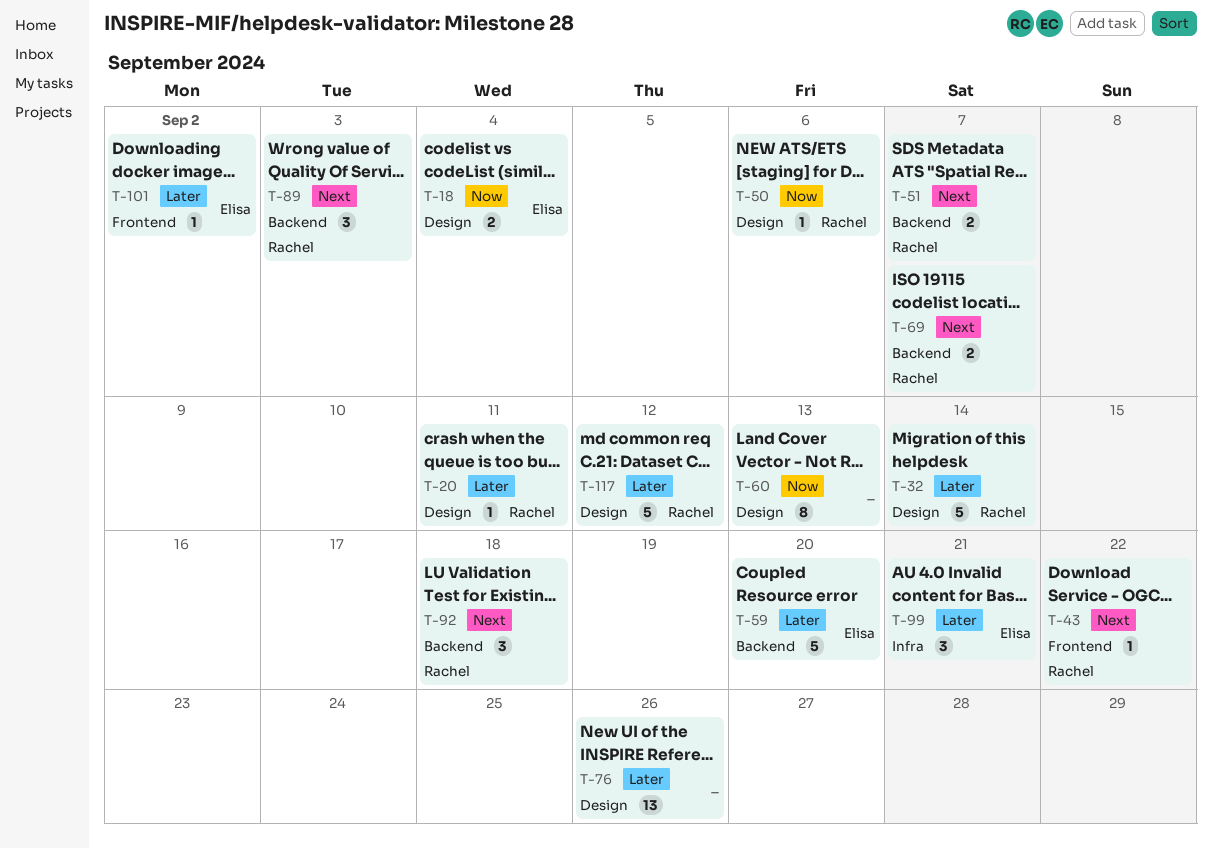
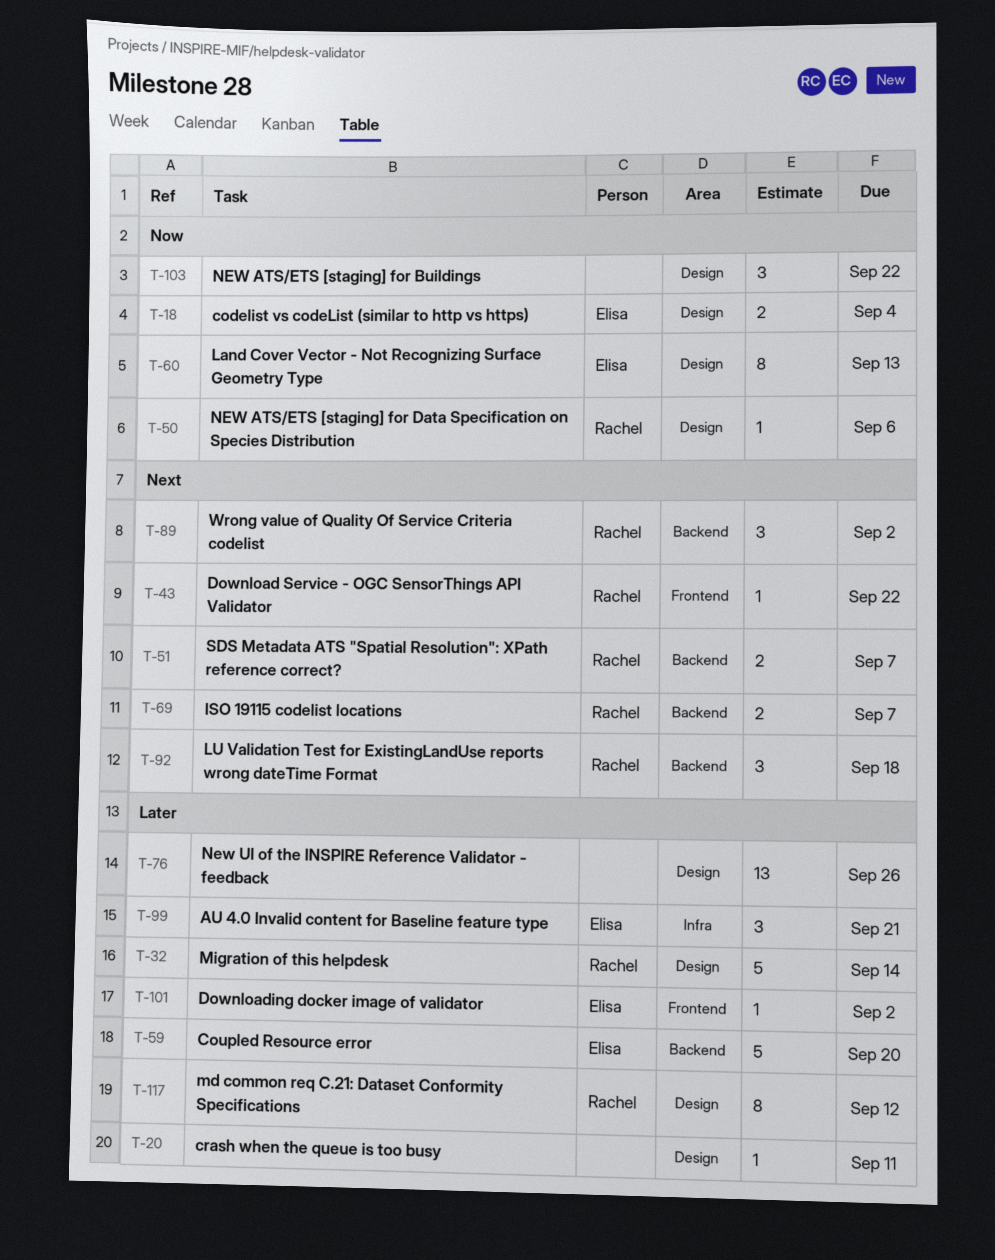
T-20, owner: Rachel -> none
T-60, owner: none -> Elisa
T-89, due: Sep 3 -> Sep 2
T-103: none -> present
T-117, estimate: 5 -> 8

